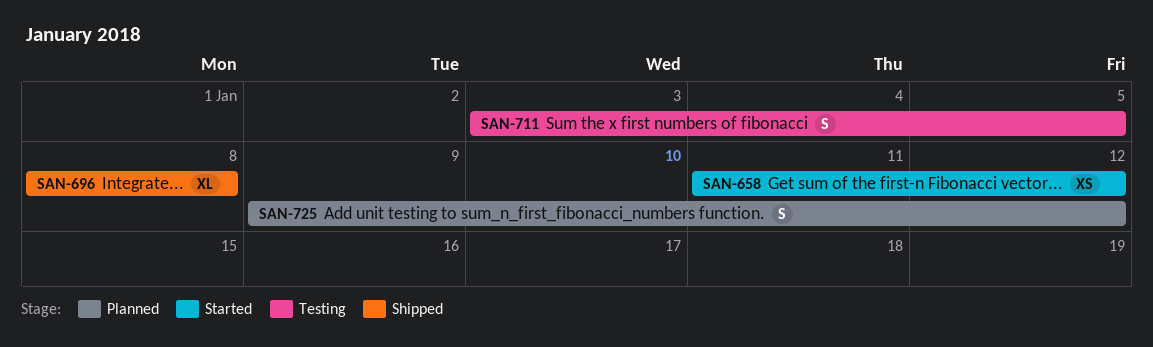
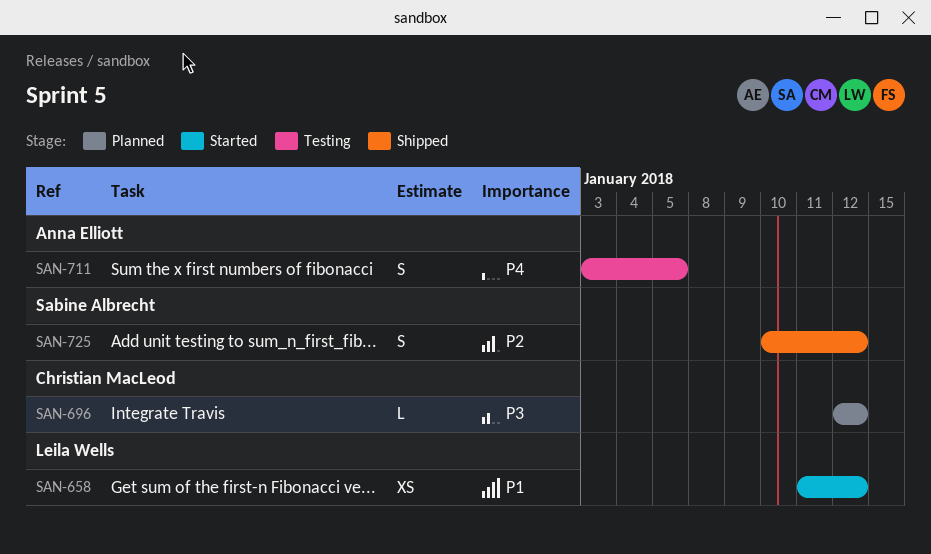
SAN-696, status: Shipped -> Planned
SAN-696, estimate: XL -> L
SAN-696, start: Jan 8 -> Jan 12
SAN-696, due: Jan 8 -> Jan 12
SAN-725, status: Planned -> Shipped
SAN-725, start: Jan 9 -> Jan 10

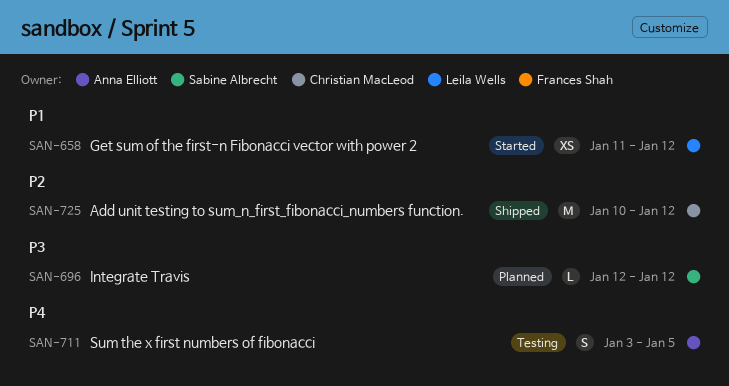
SAN-696, owner: Christian MacLeod -> Sabine Albrecht
SAN-725, owner: Sabine Albrecht -> Christian MacLeod
SAN-725, estimate: S -> M

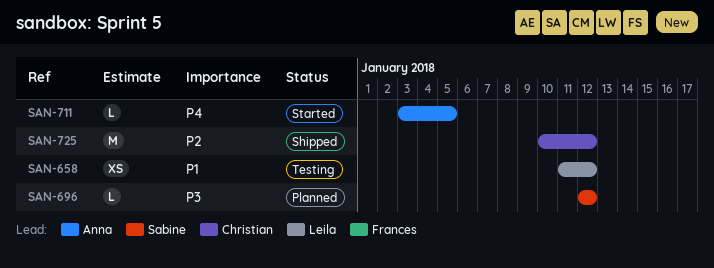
SAN-658, status: Started -> Testing
SAN-711, status: Testing -> Started
SAN-711, estimate: S -> L

